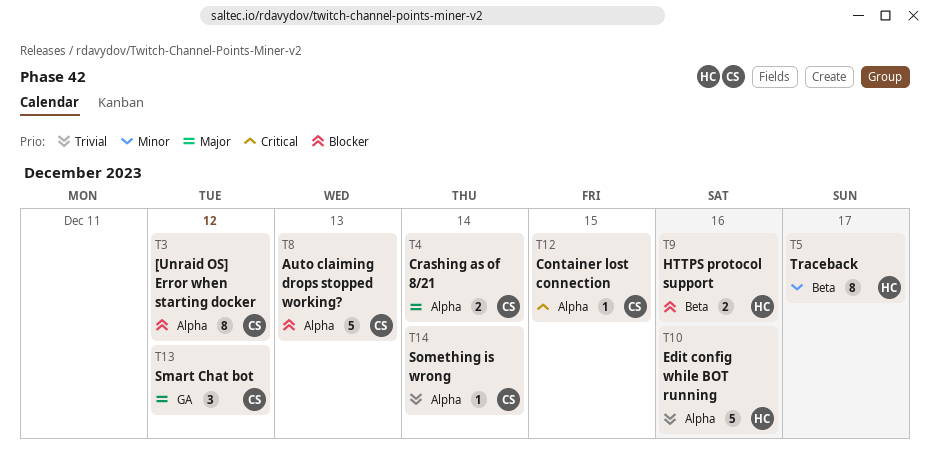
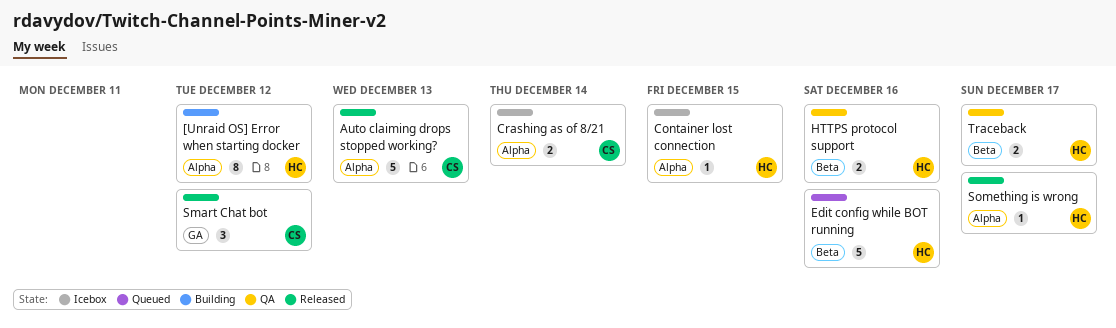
[Unraid OS] Error when starting docker, owner: CS -> HC
Container lost connection, owner: CS -> HC
Edit config while BOT running, label: Alpha -> Beta
Something is wrong, owner: CS -> HC
Something is wrong, due: Dec 14 -> Dec 17
Traceback, estimate: 8 -> 2

